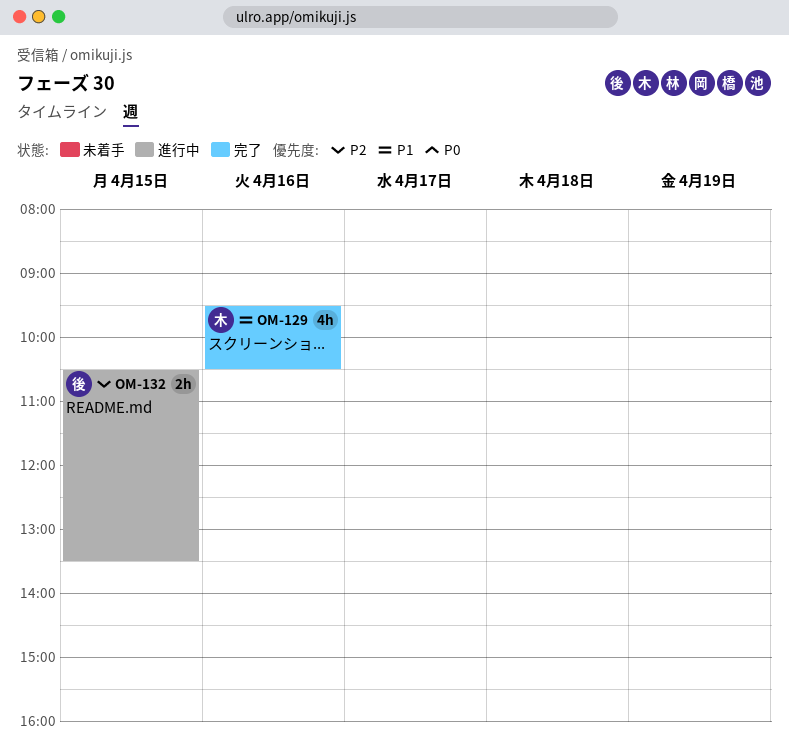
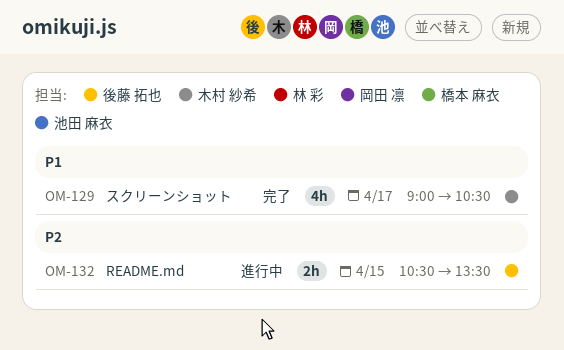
OM-129, day: Apr 16 -> Apr 17
OM-129, begins: 09:30 -> 09:00

